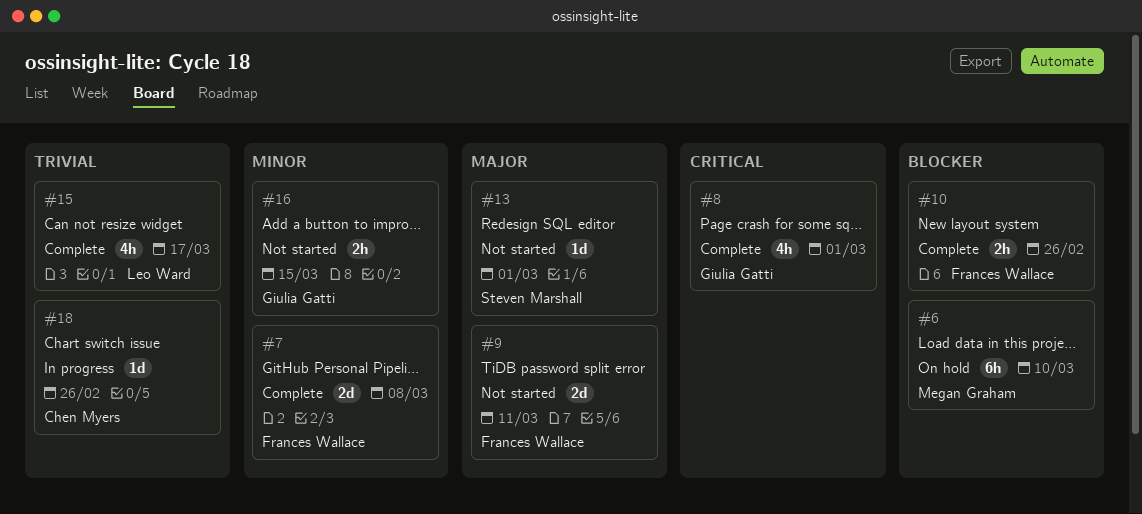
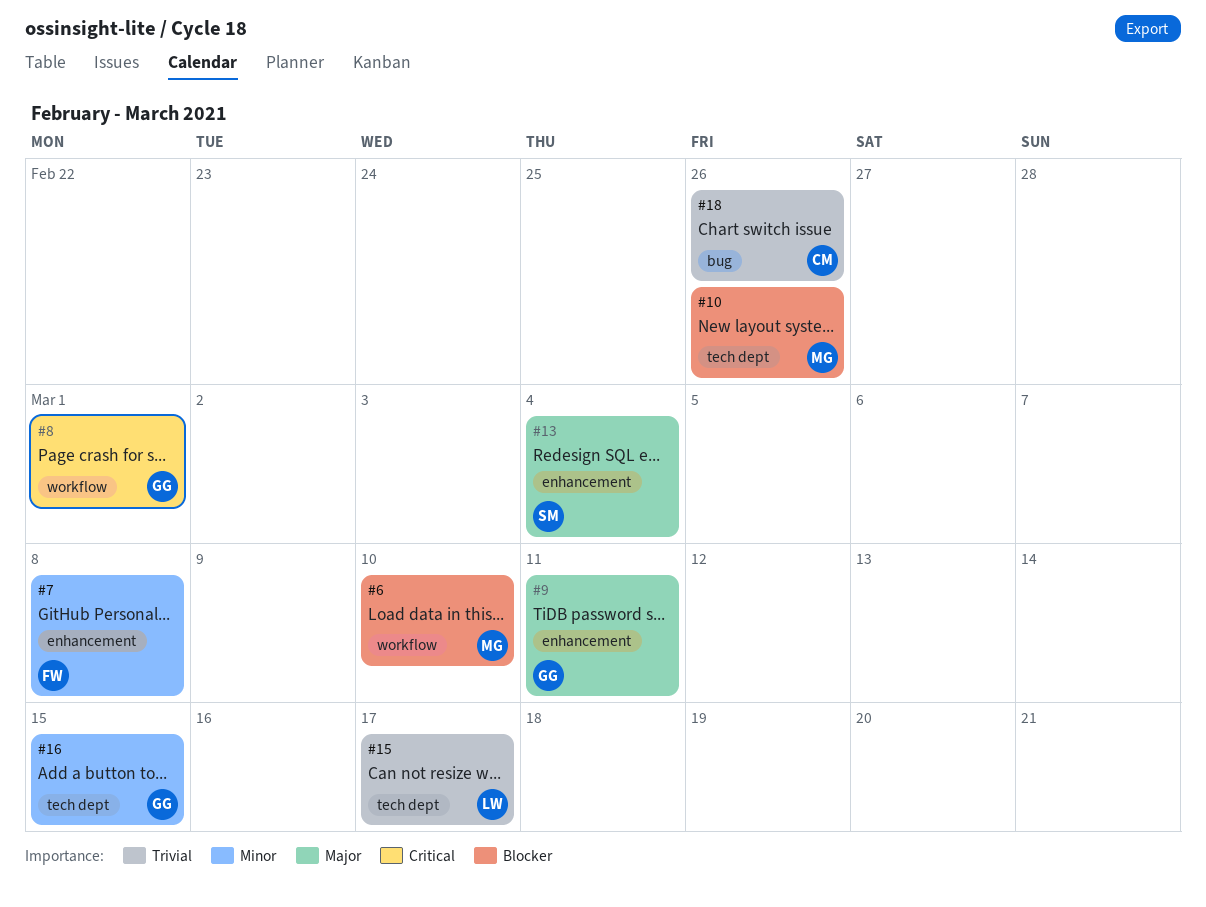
#9, owner: Frances Wallace -> Giulia Gatti
#10, owner: Frances Wallace -> Megan Graham
#13, due: Mar 1 -> Mar 4

